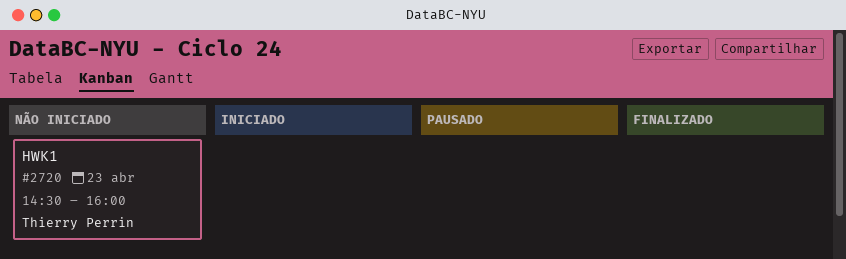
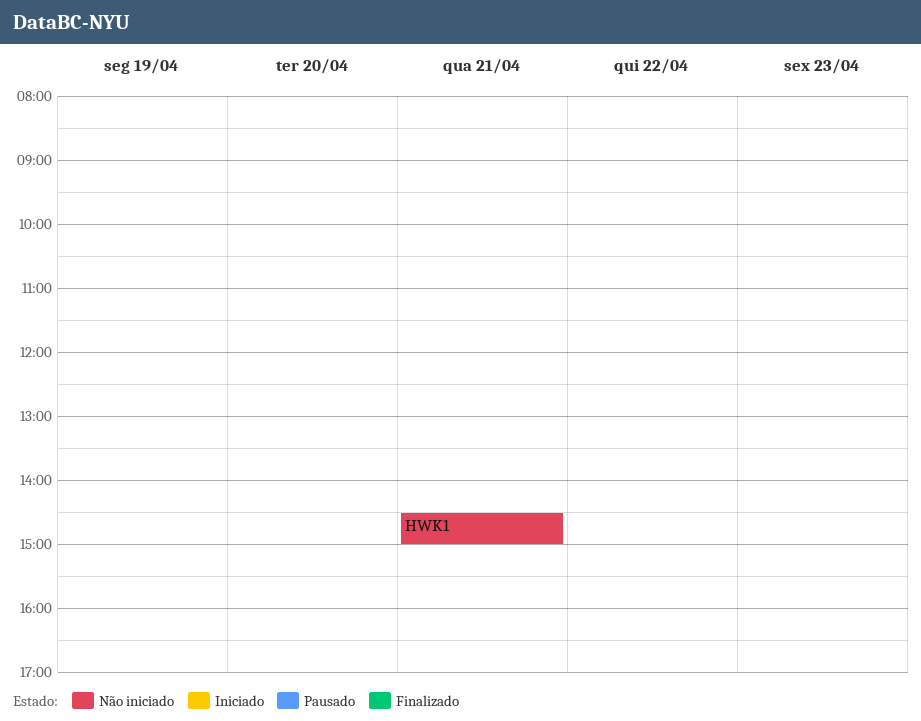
HWK1, day: Apr 23 -> Apr 21
HWK1, ends: 16:00 -> 15:00

